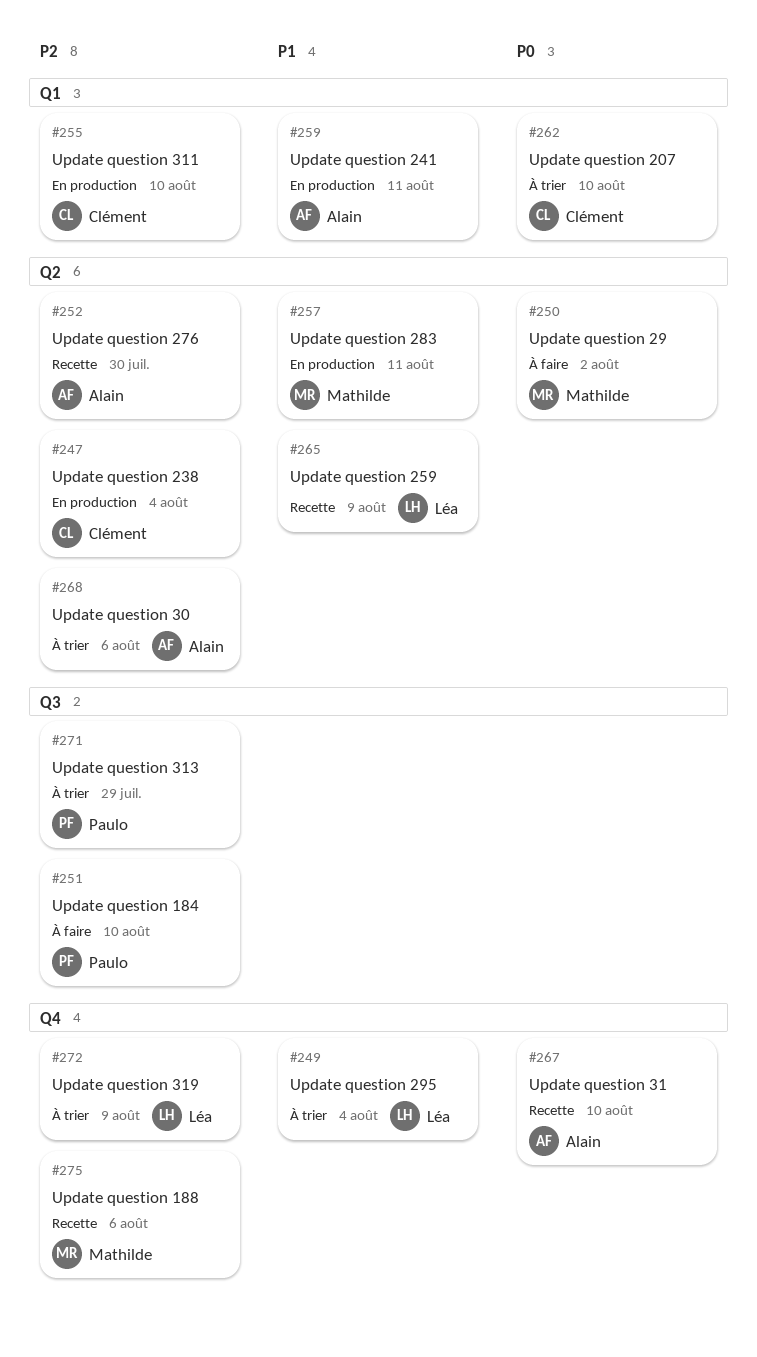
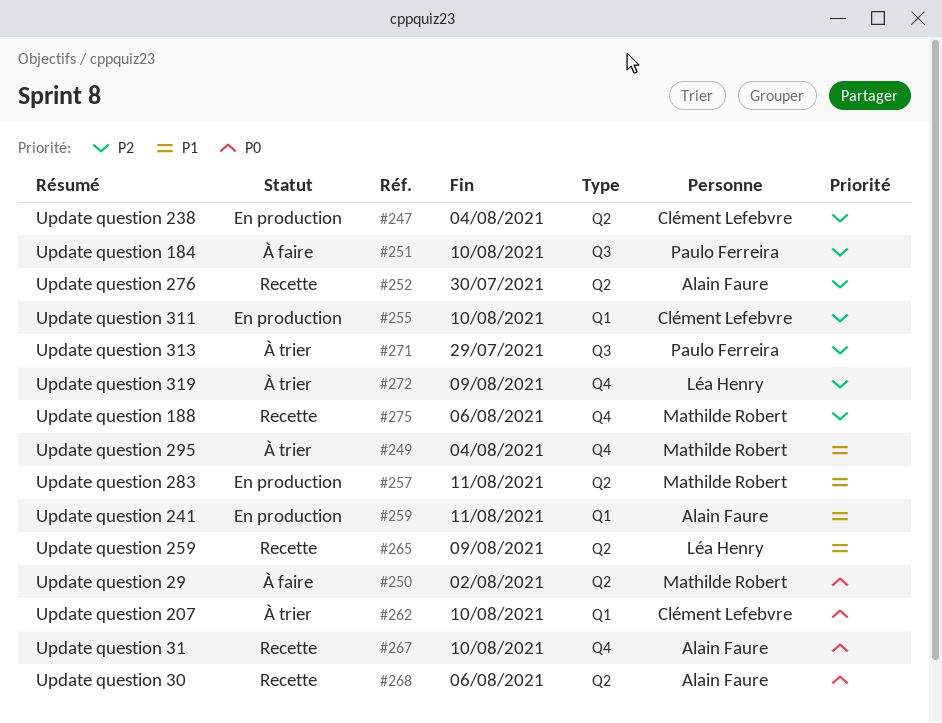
#249, owner: Léa Henry -> Mathilde Robert
#268, status: À trier -> Recette
#268, priority: P2 -> P0

